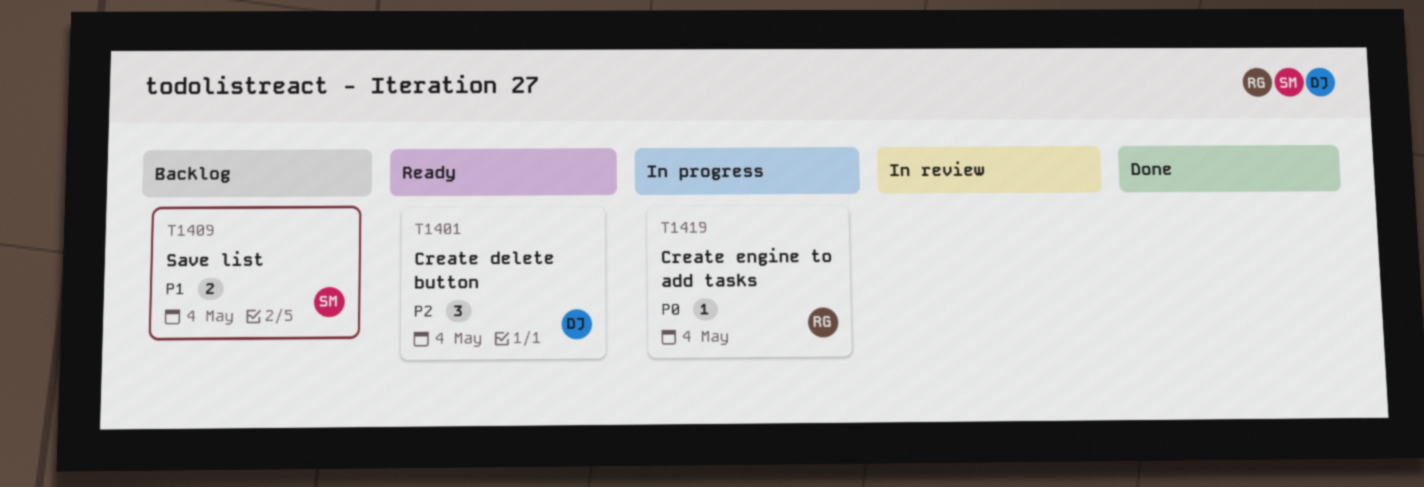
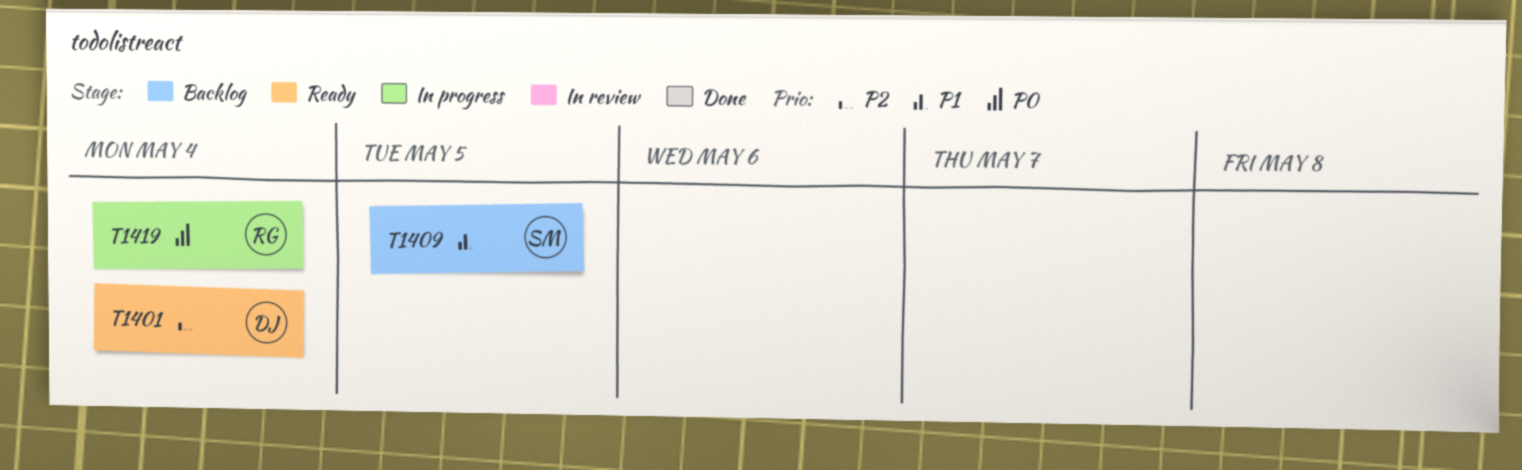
T1409, due: May 4 -> May 5

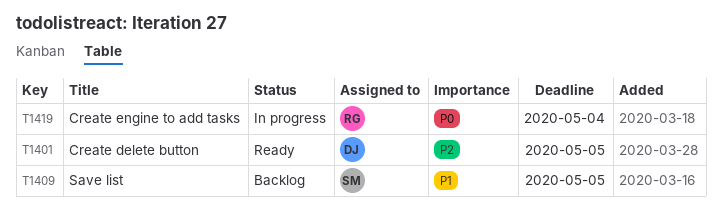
T1401, due: May 4 -> May 5

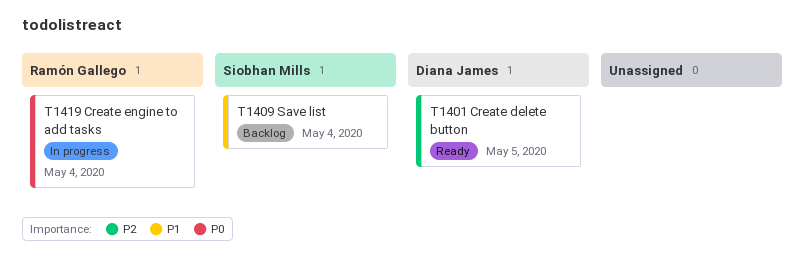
T1409, due: May 5 -> May 4

